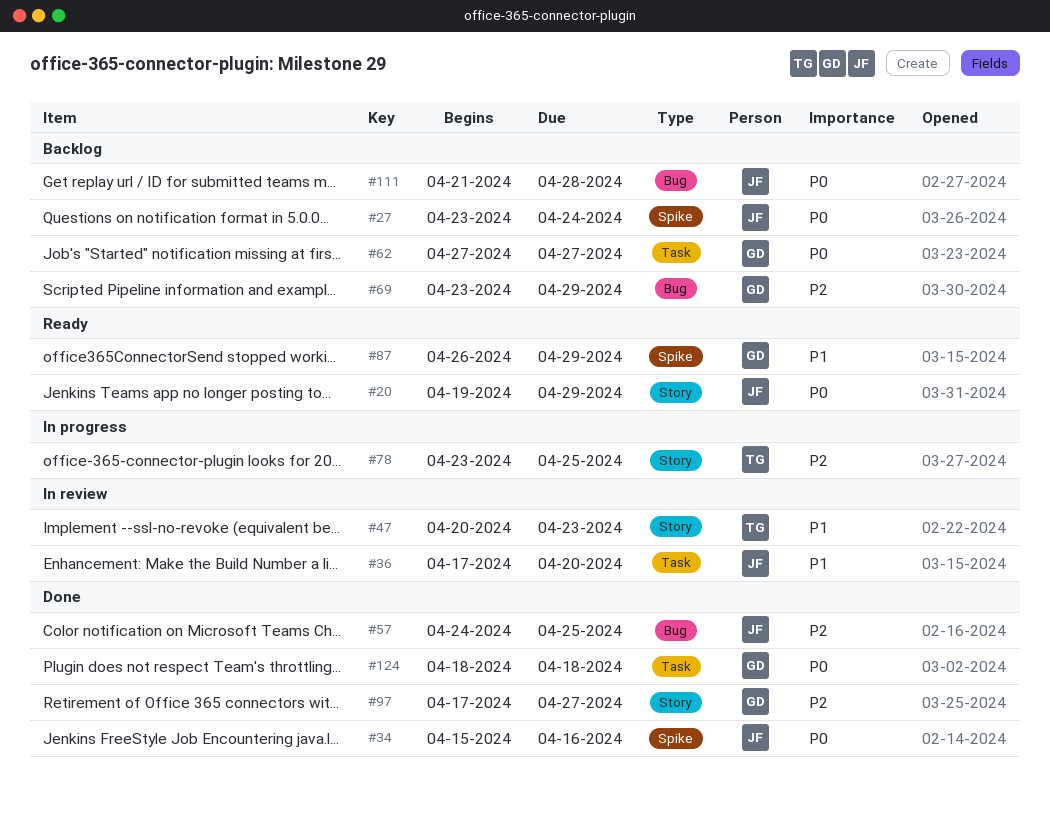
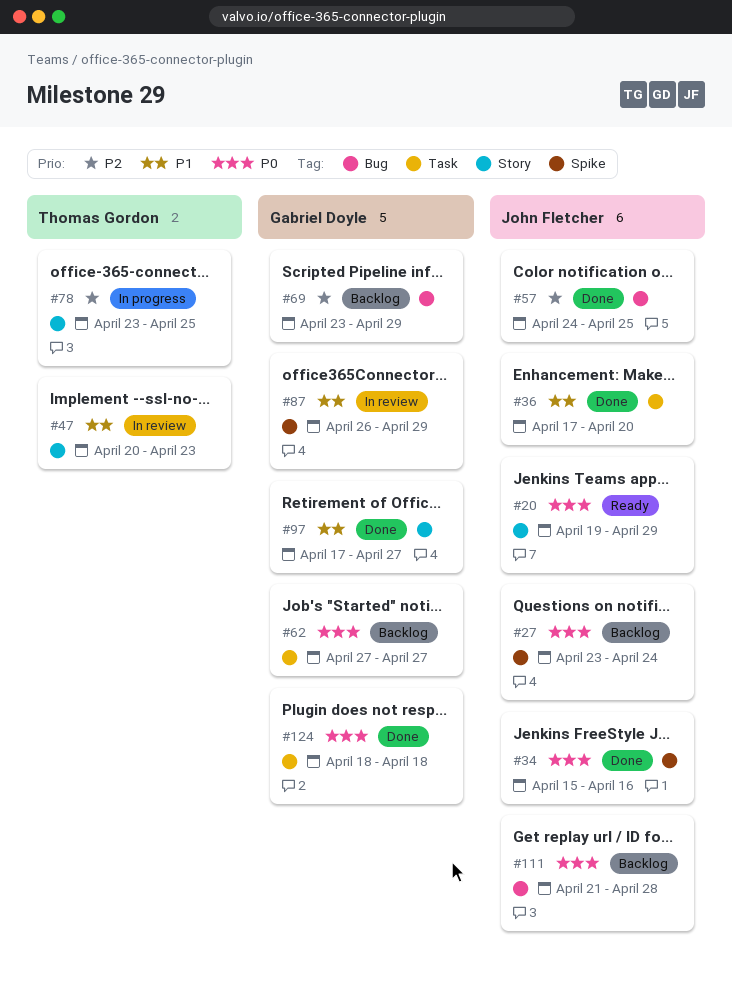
#36, status: In review -> Done
#87, status: Ready -> In review
#97, priority: P2 -> P1

